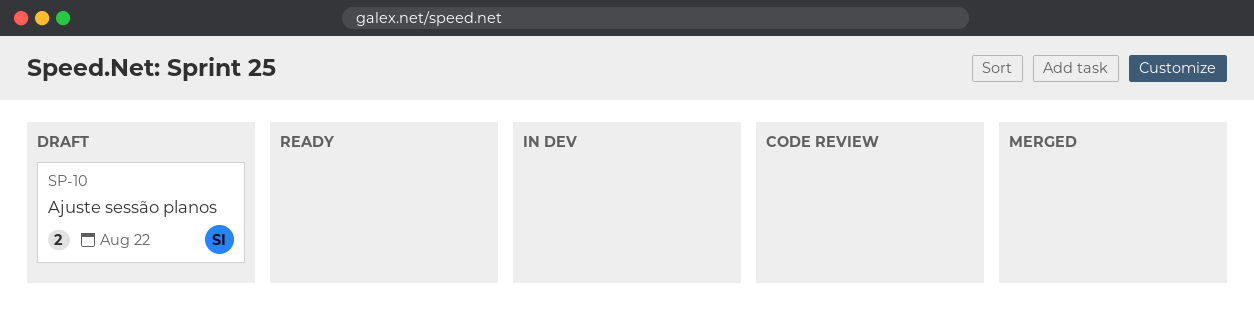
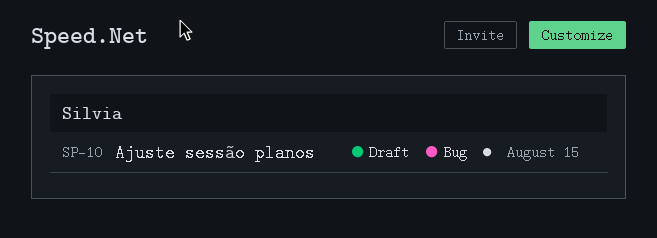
SP-10, estimate: 2 -> 1
SP-10, due: Aug 22 -> Aug 15

